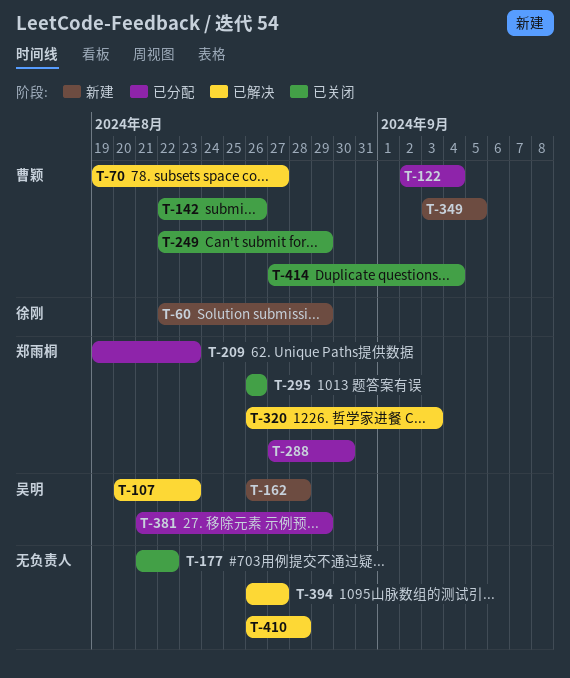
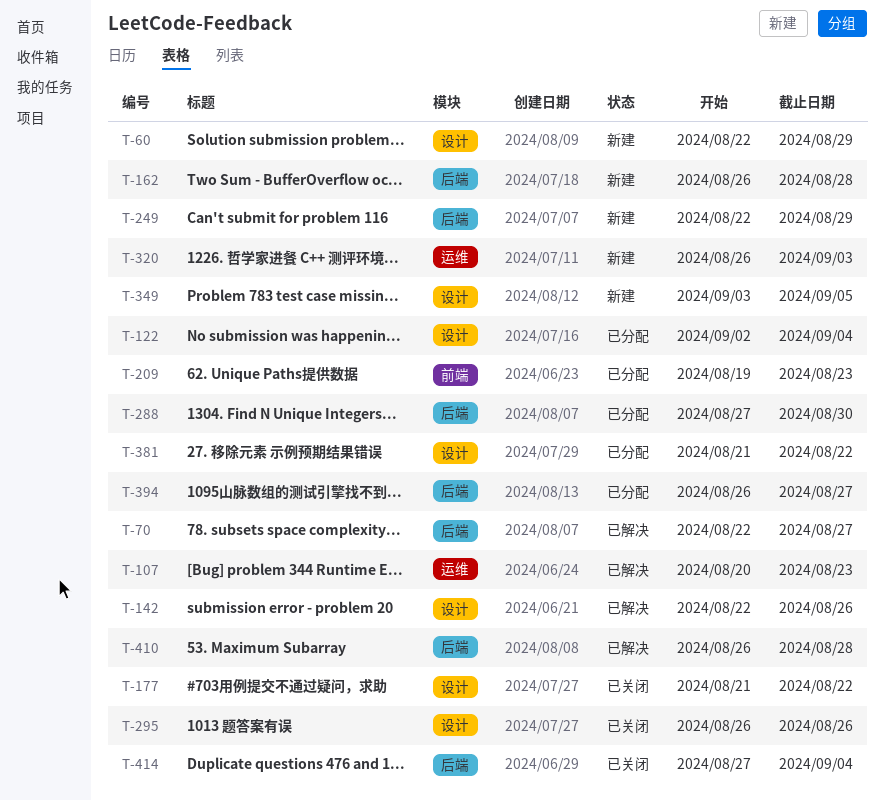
T-70, start: Aug 19 -> Aug 22
T-142, status: 已关闭 -> 已解决
T-249, status: 已关闭 -> 新建
T-320, status: 已解决 -> 新建
T-381, due: Aug 29 -> Aug 22
T-394, status: 已解决 -> 已分配

